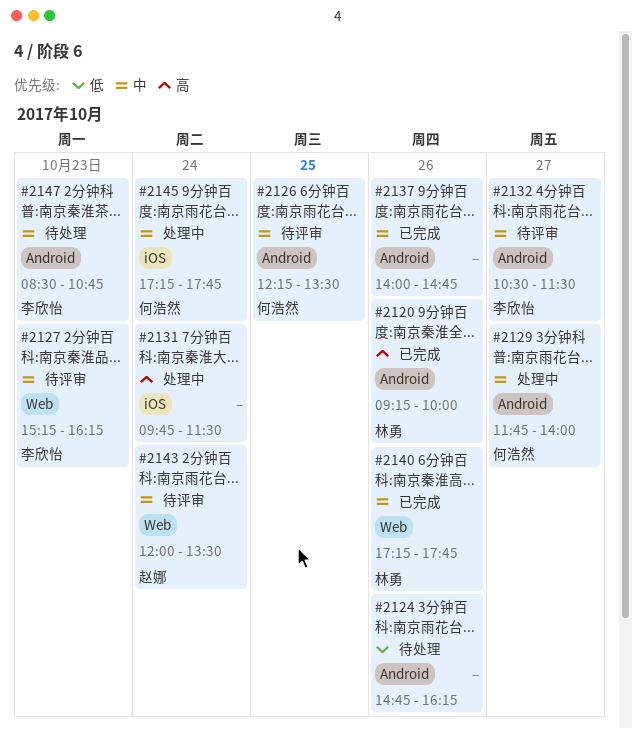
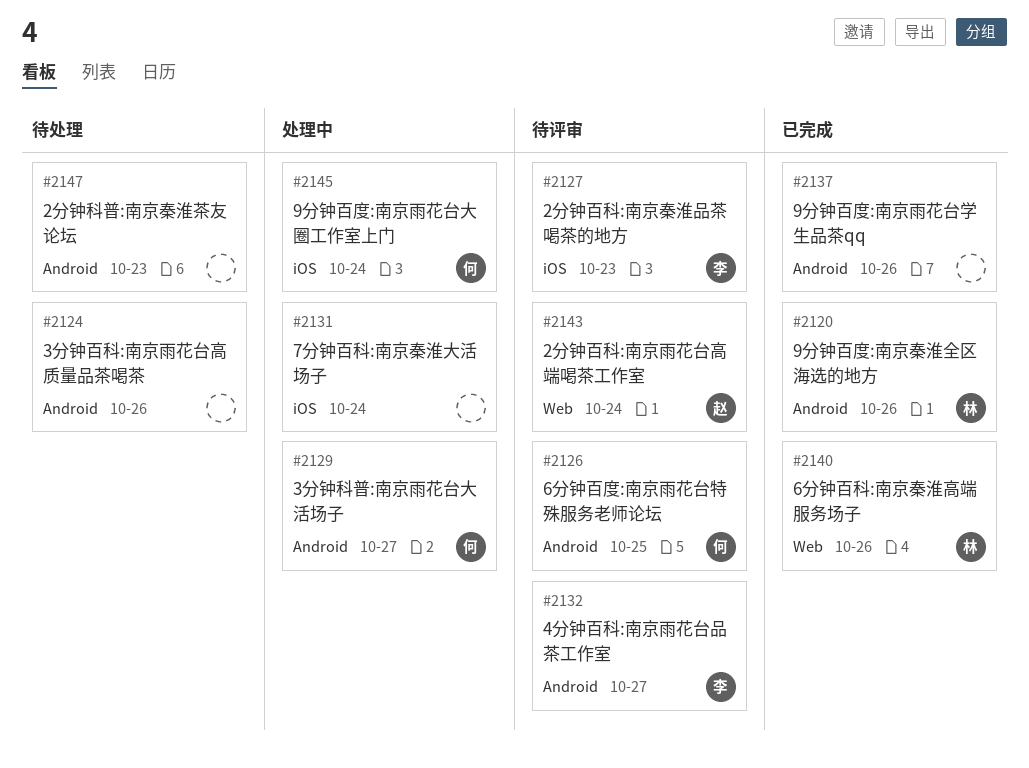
#2127, label: Web -> iOS
#2147, owner: 李欣怡 -> none

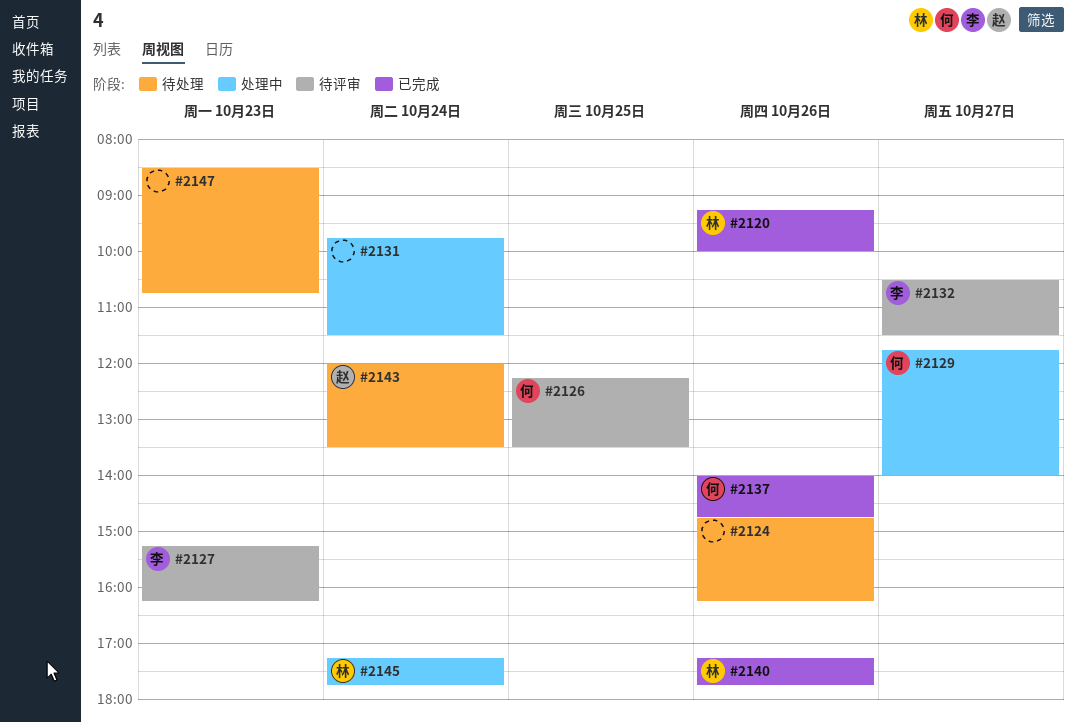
#2137, owner: none -> 何
#2143, status: 待评审 -> 待处理
#2145, owner: 何 -> 林

